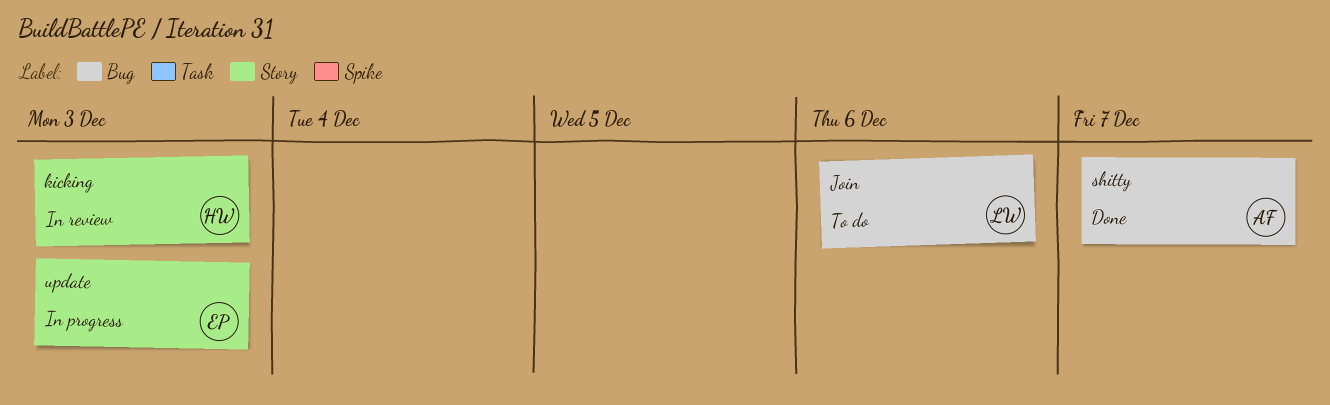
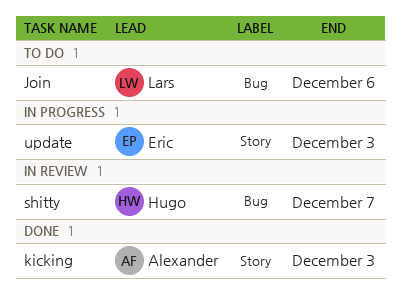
kicking, status: In review -> Done
kicking, owner: Hugo -> Alexander
shitty, status: Done -> In review
shitty, owner: Alexander -> Hugo

